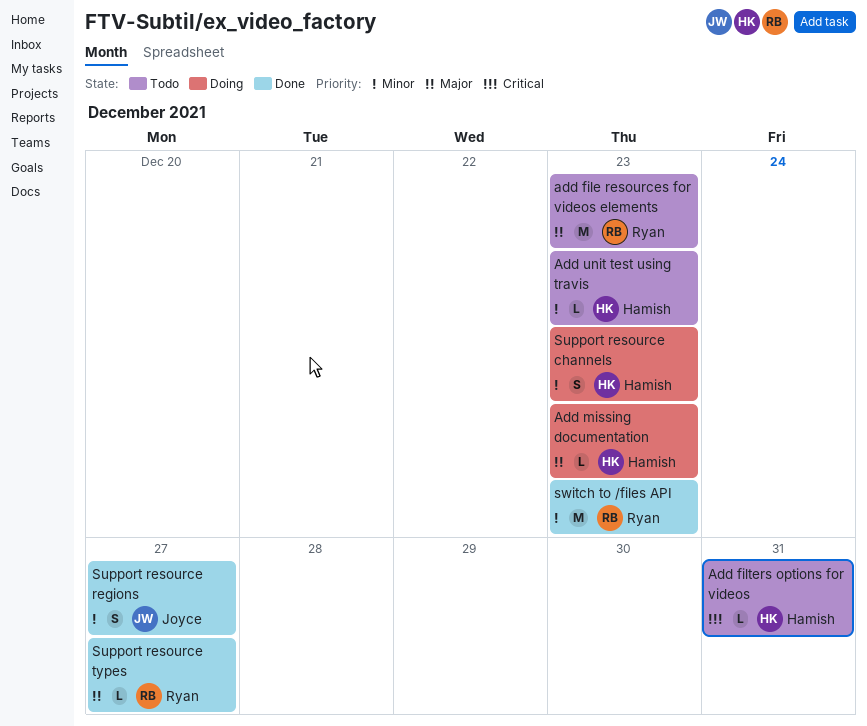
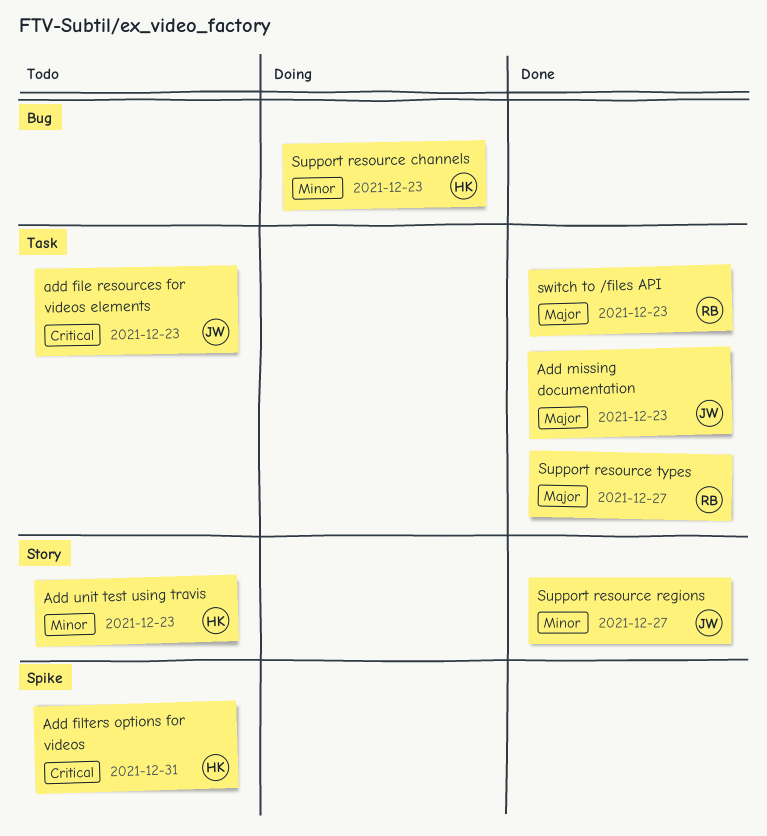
add file resources for videos elements, owner: Ryan -> Joyce
add file resources for videos elements, priority: Major -> Critical
Add missing documentation, status: Doing -> Done
Add missing documentation, owner: Hamish -> Joyce
switch to /files API, priority: Minor -> Major

